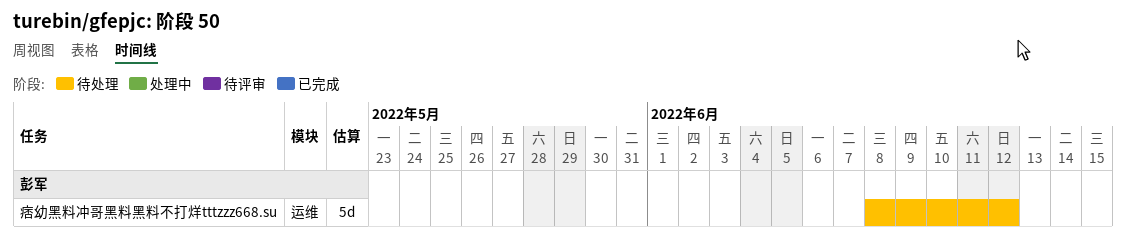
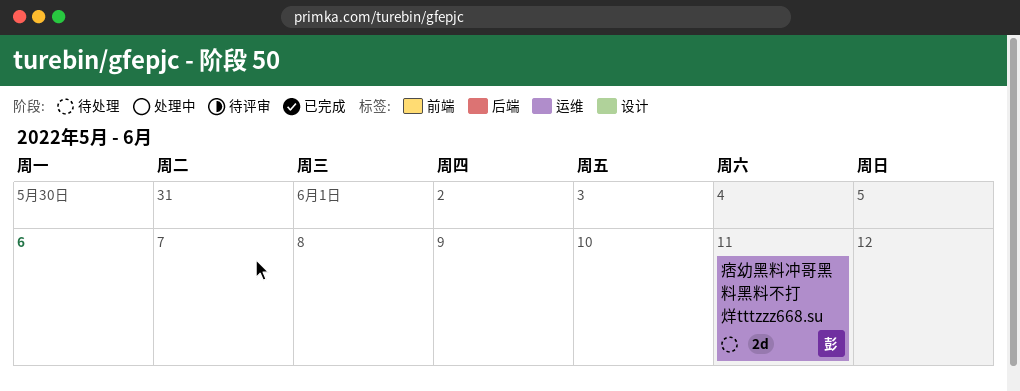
痞幼黑料冲哥黑料黑料不打烊tttzzz668.su, estimate: 5d -> 2d
痞幼黑料冲哥黑料黑料不打烊tttzzz668.su, due: Jun 12 -> Jun 11

